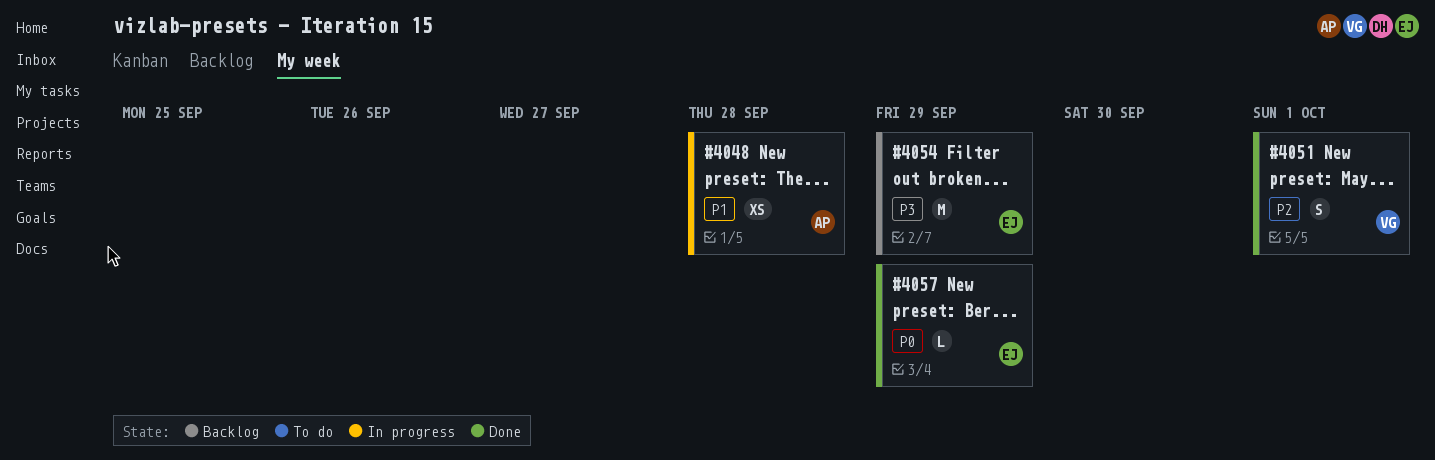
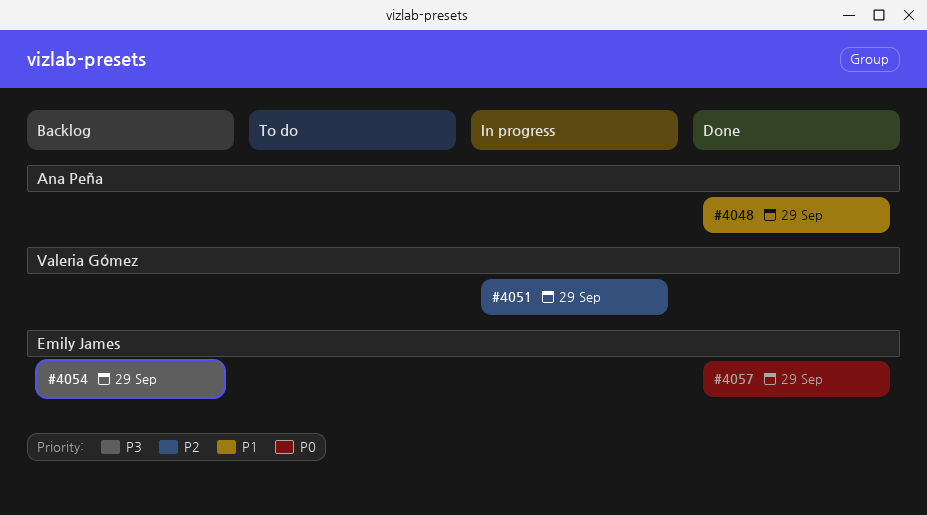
#4048, status: In progress -> Done
#4048, due: Sep 28 -> Sep 29
#4051, status: Done -> In progress
#4051, due: Oct 1 -> Sep 29

